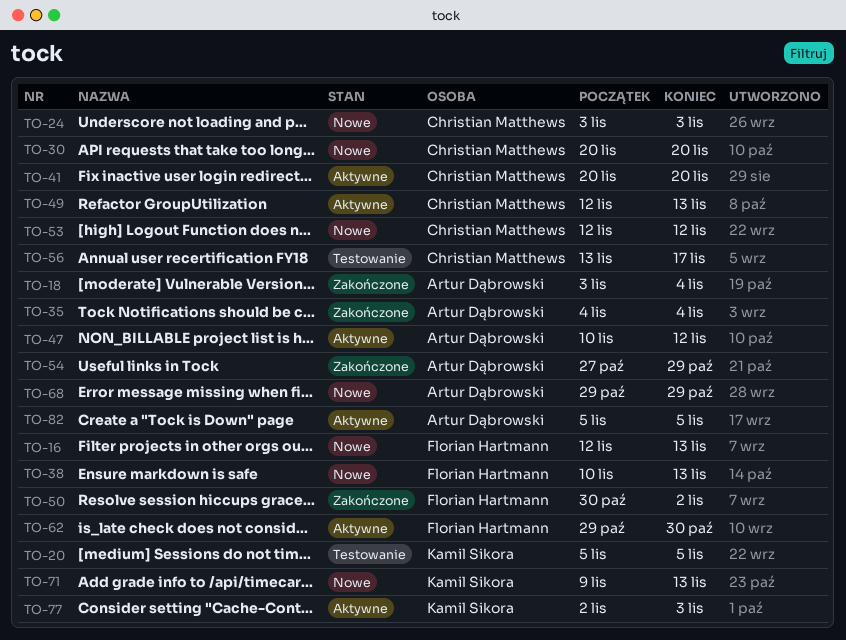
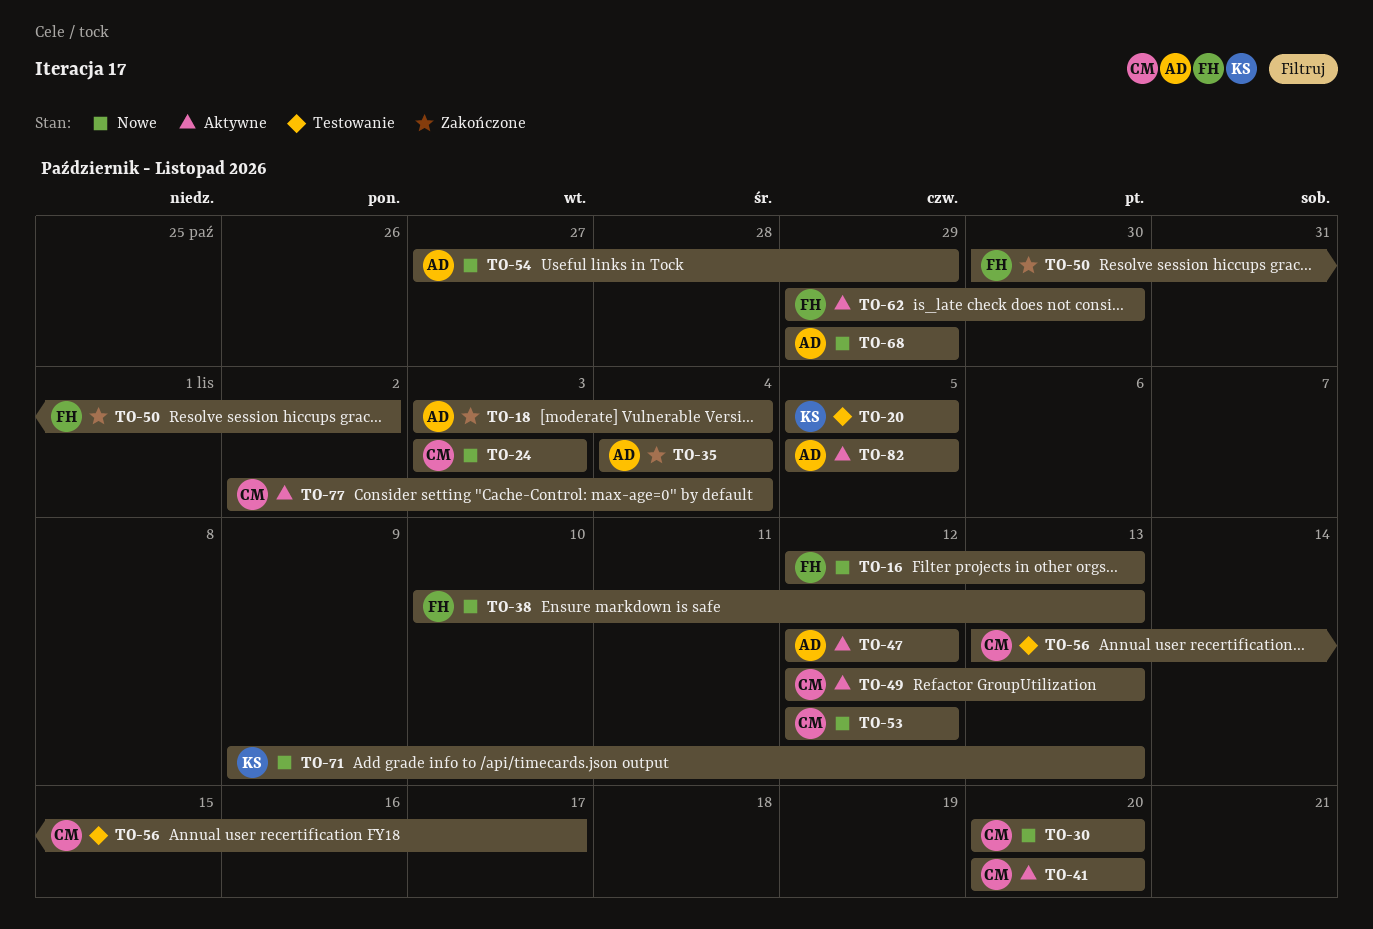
TO-47, start: Nov 10 -> Nov 12
TO-54, status: Zakończone -> Nowe
TO-77, owner: Kamil Sikora -> Christian Matthews
TO-77, due: Nov 3 -> Nov 4

